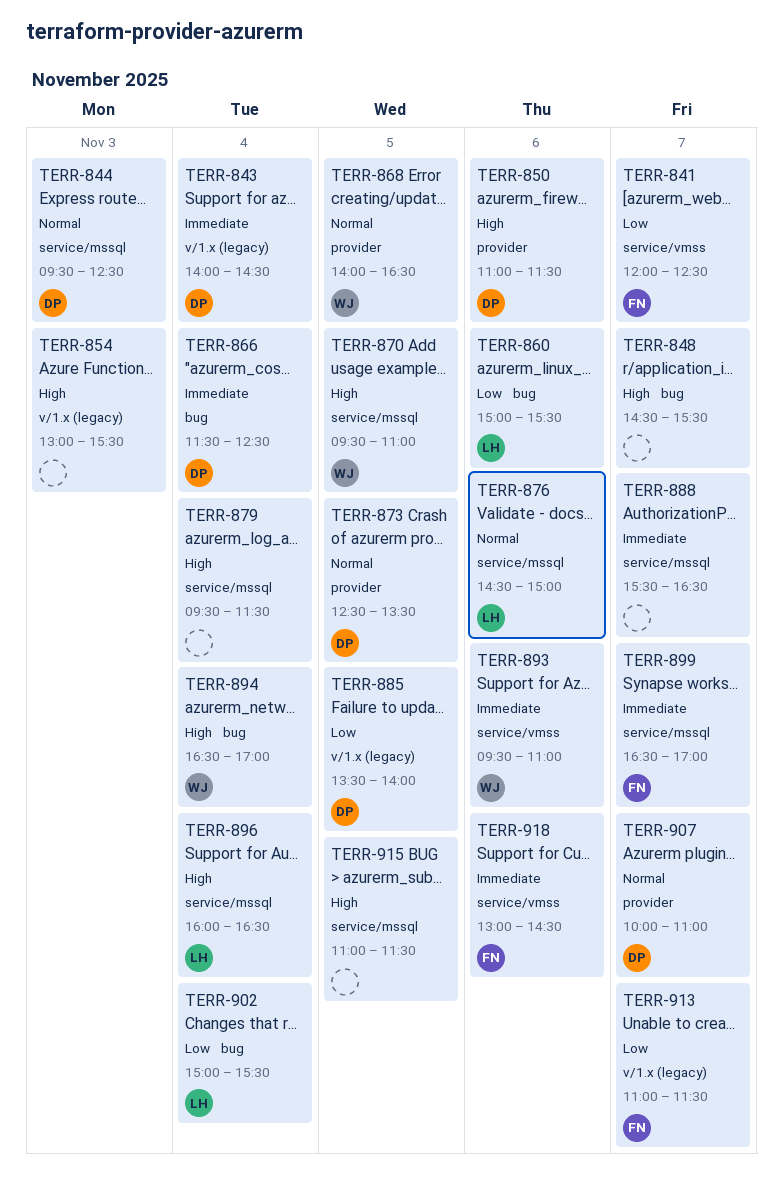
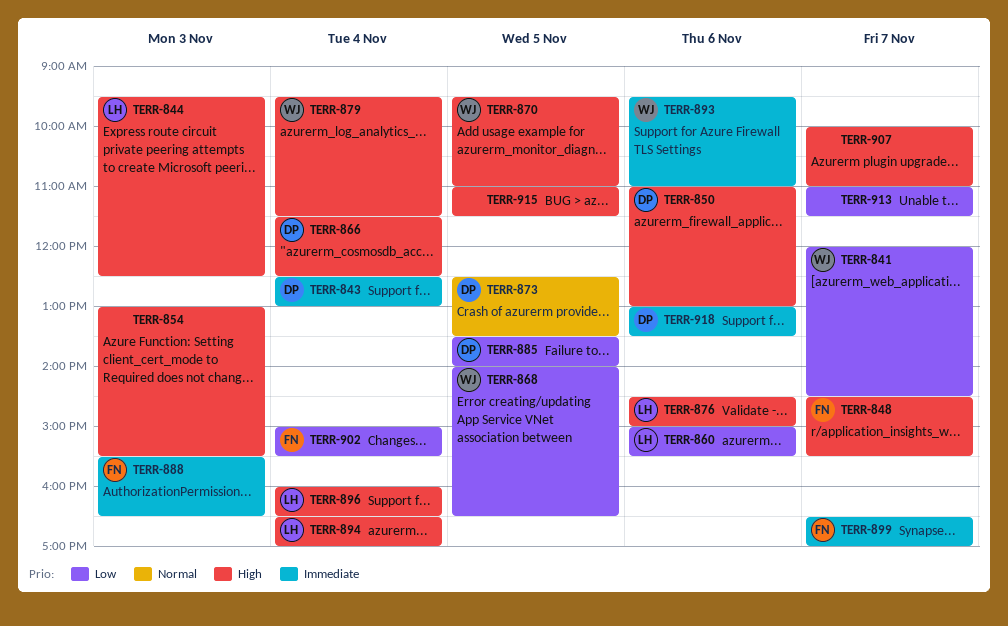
TERR-841, owner: FN -> WJ
TERR-841, ends: 12:30 -> 14:30
TERR-843, begins: 14:00 -> 12:30
TERR-843, ends: 14:30 -> 13:00
TERR-844, owner: DP -> LH
TERR-844, priority: Normal -> High
TERR-848, owner: none -> FN
TERR-850, ends: 11:30 -> 13:00
TERR-866, priority: Immediate -> High
TERR-868, priority: Normal -> Low
TERR-876, priority: Normal -> High
TERR-879, owner: none -> WJ
TERR-888, owner: none -> FN
TERR-888, day: Nov 7 -> Nov 3
TERR-894, owner: WJ -> LH
TERR-902, owner: LH -> FN
TERR-907, owner: DP -> none
TERR-907, priority: Normal -> High
TERR-913, owner: FN -> none
TERR-918, owner: FN -> DP
TERR-918, ends: 14:30 -> 13:30

